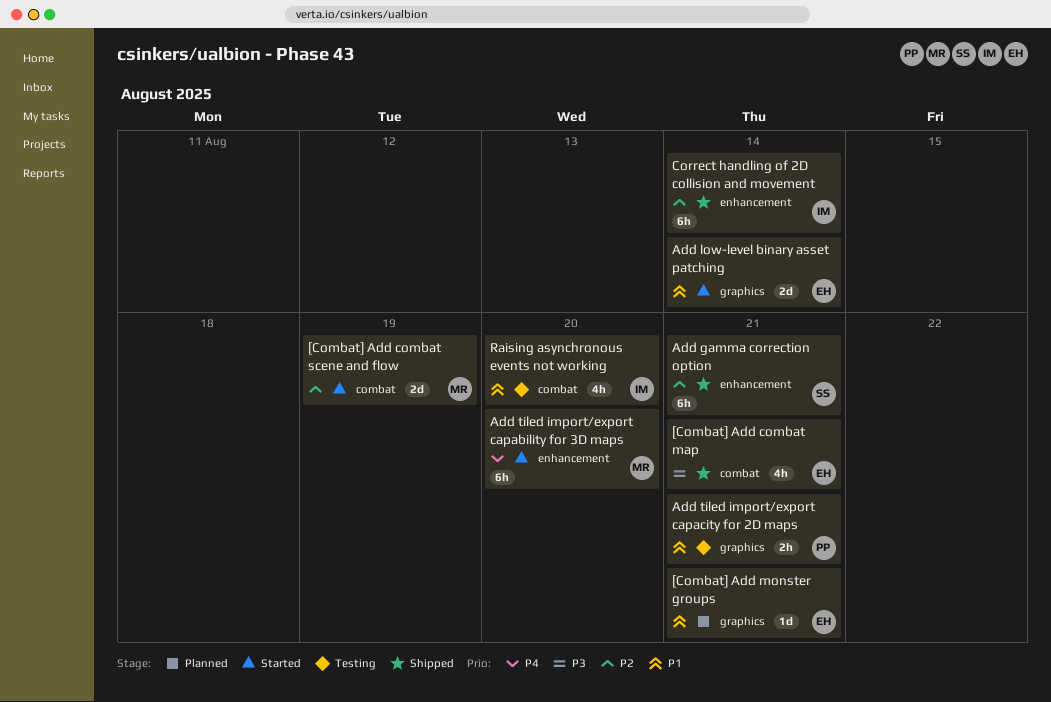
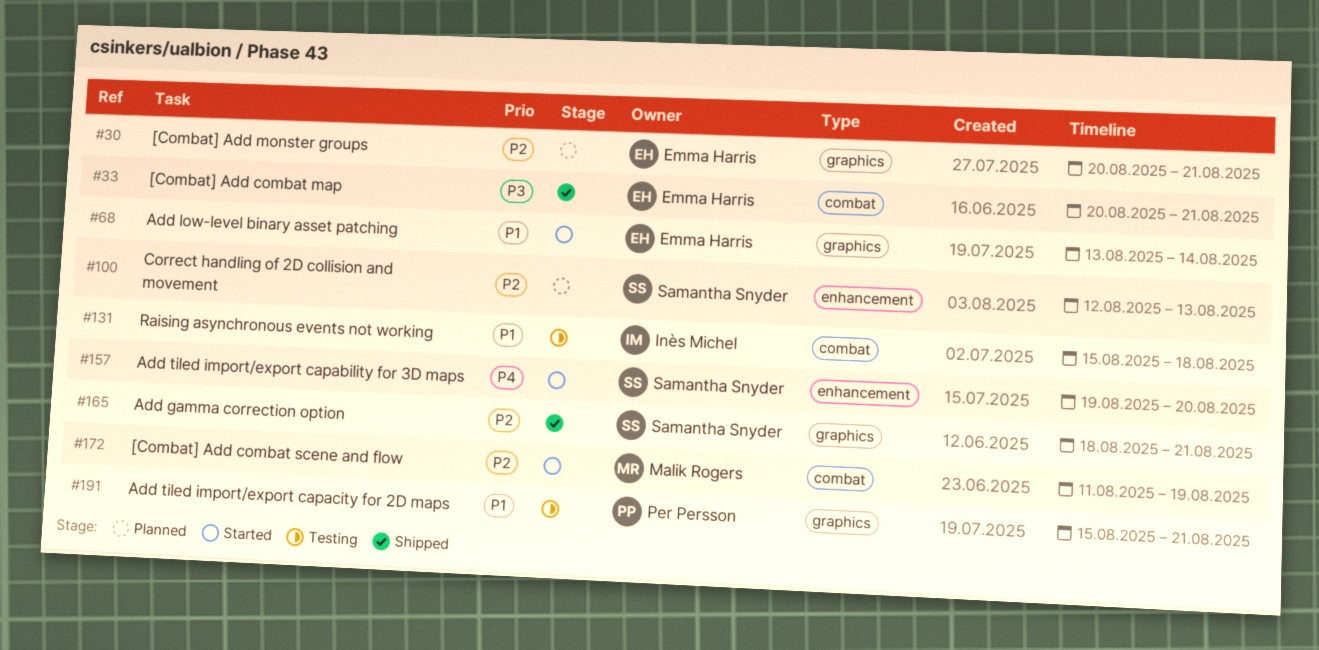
[Combat] Add monster groups, priority: P1 -> P2
Add gamma correction option, label: enhancement -> graphics
Add tiled import/export capability for 3D maps, owner: Malik Rogers -> Samantha Snyder
Correct handling of 2D collision and movement, status: Shipped -> Planned
Correct handling of 2D collision and movement, owner: Inès Michel -> Samantha Snyder
Correct handling of 2D collision and movement, due: Aug 14 -> Aug 13
Raising asynchronous events not working, due: Aug 20 -> Aug 18

